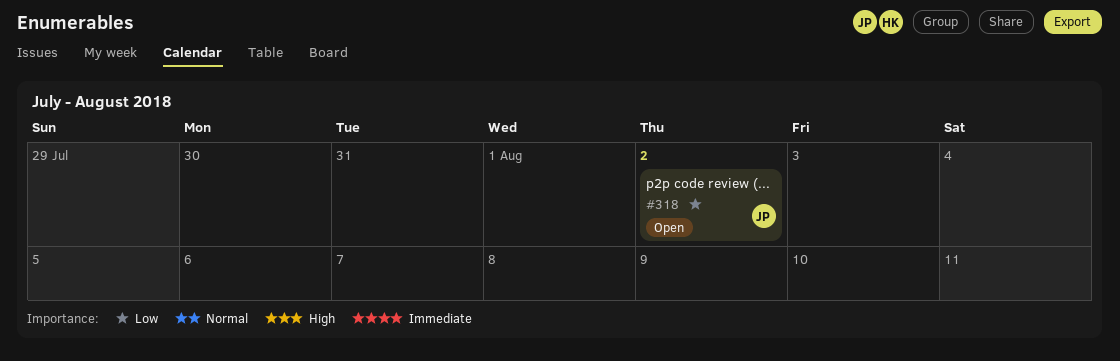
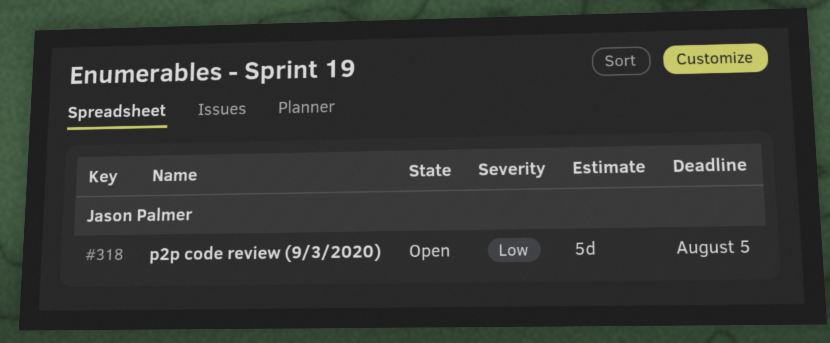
#318, due: Aug 2 -> Aug 5

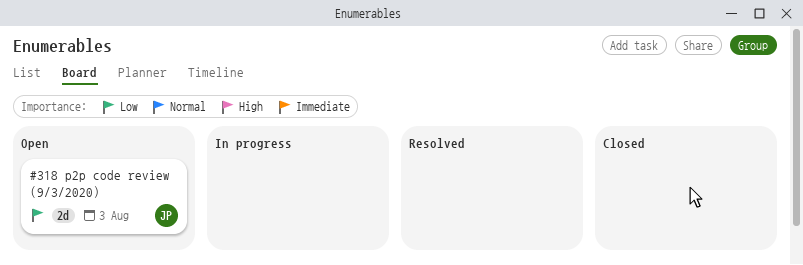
#318, estimate: 5d -> 2d
#318, due: Aug 5 -> Aug 3

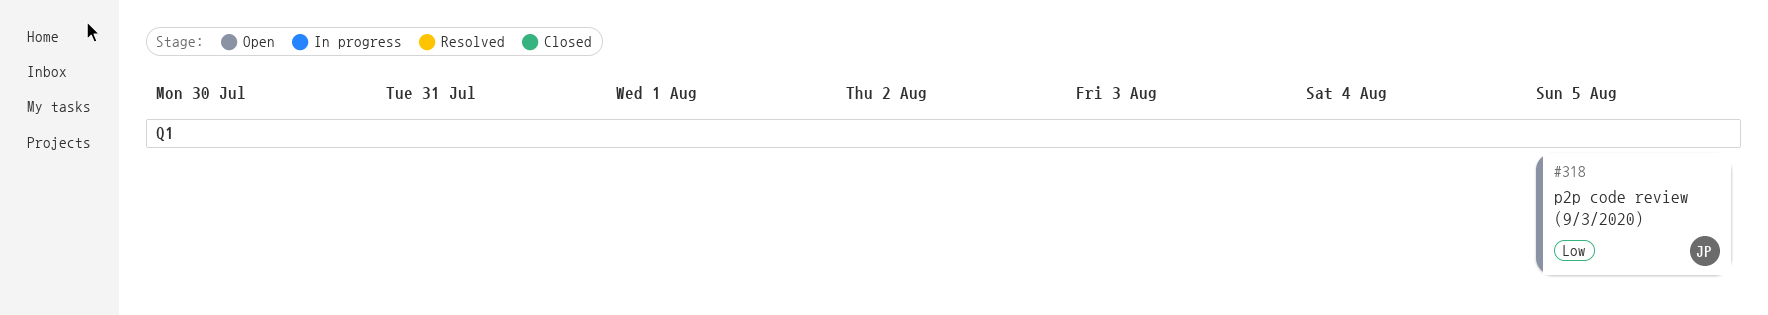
#318, due: Aug 3 -> Aug 5

